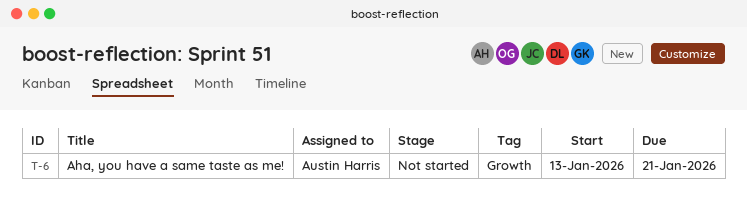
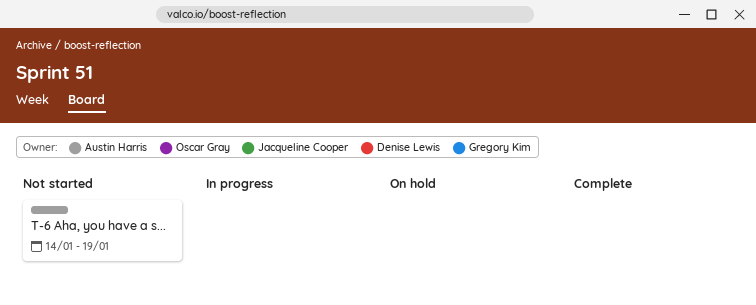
T-6, start: Jan 13 -> Jan 14
T-6, due: Jan 21 -> Jan 19

